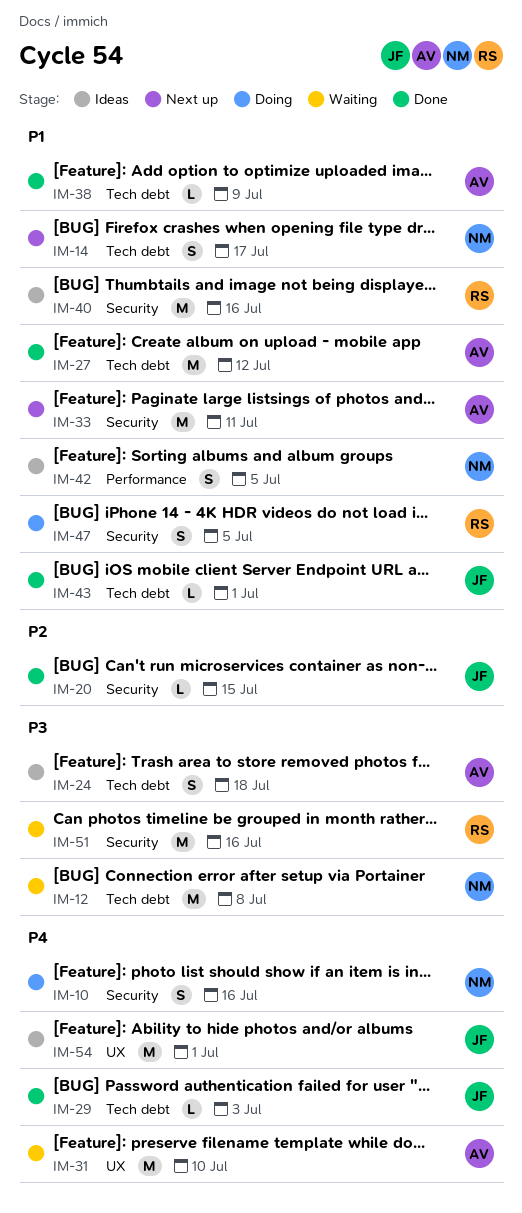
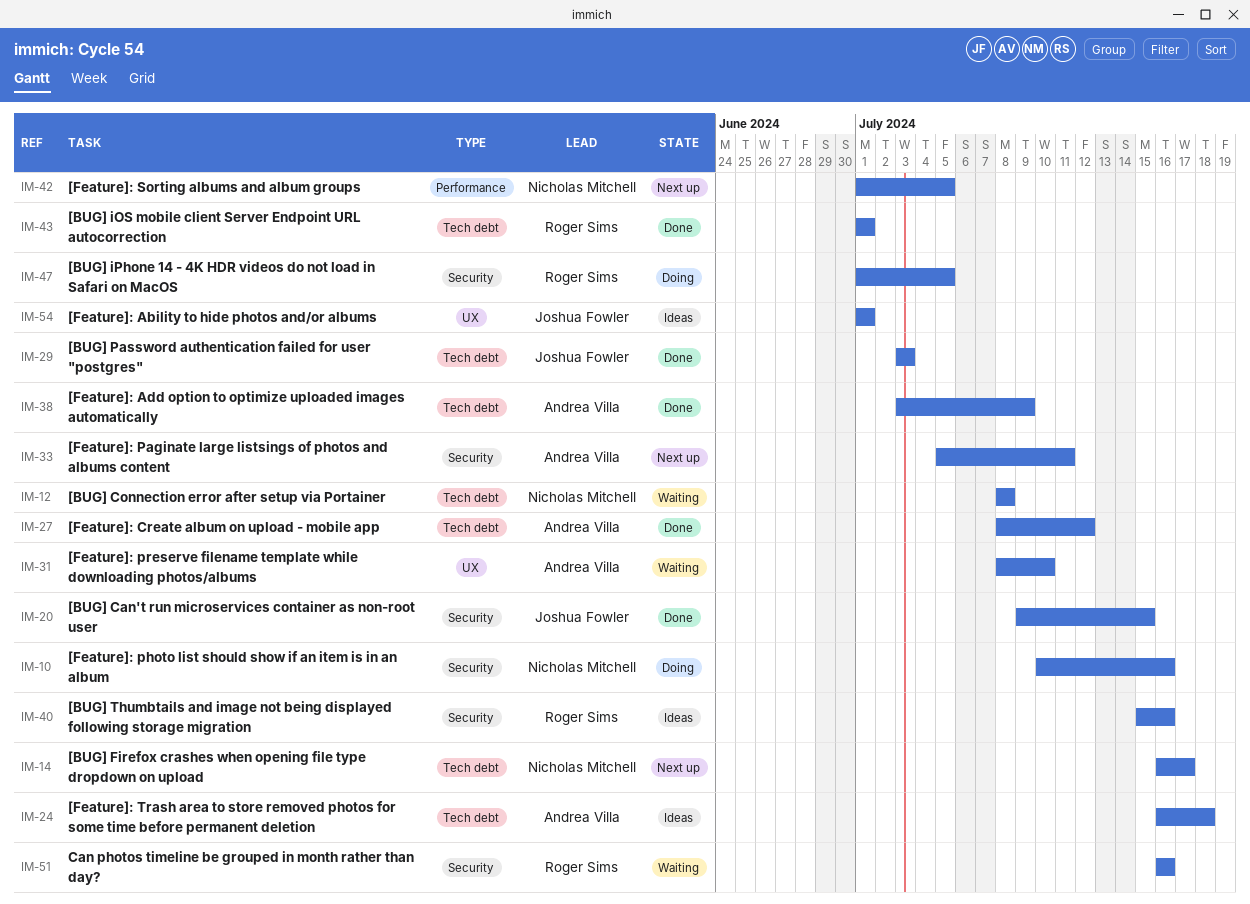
IM-42, status: Ideas -> Next up
IM-43, owner: Joshua Fowler -> Roger Sims

